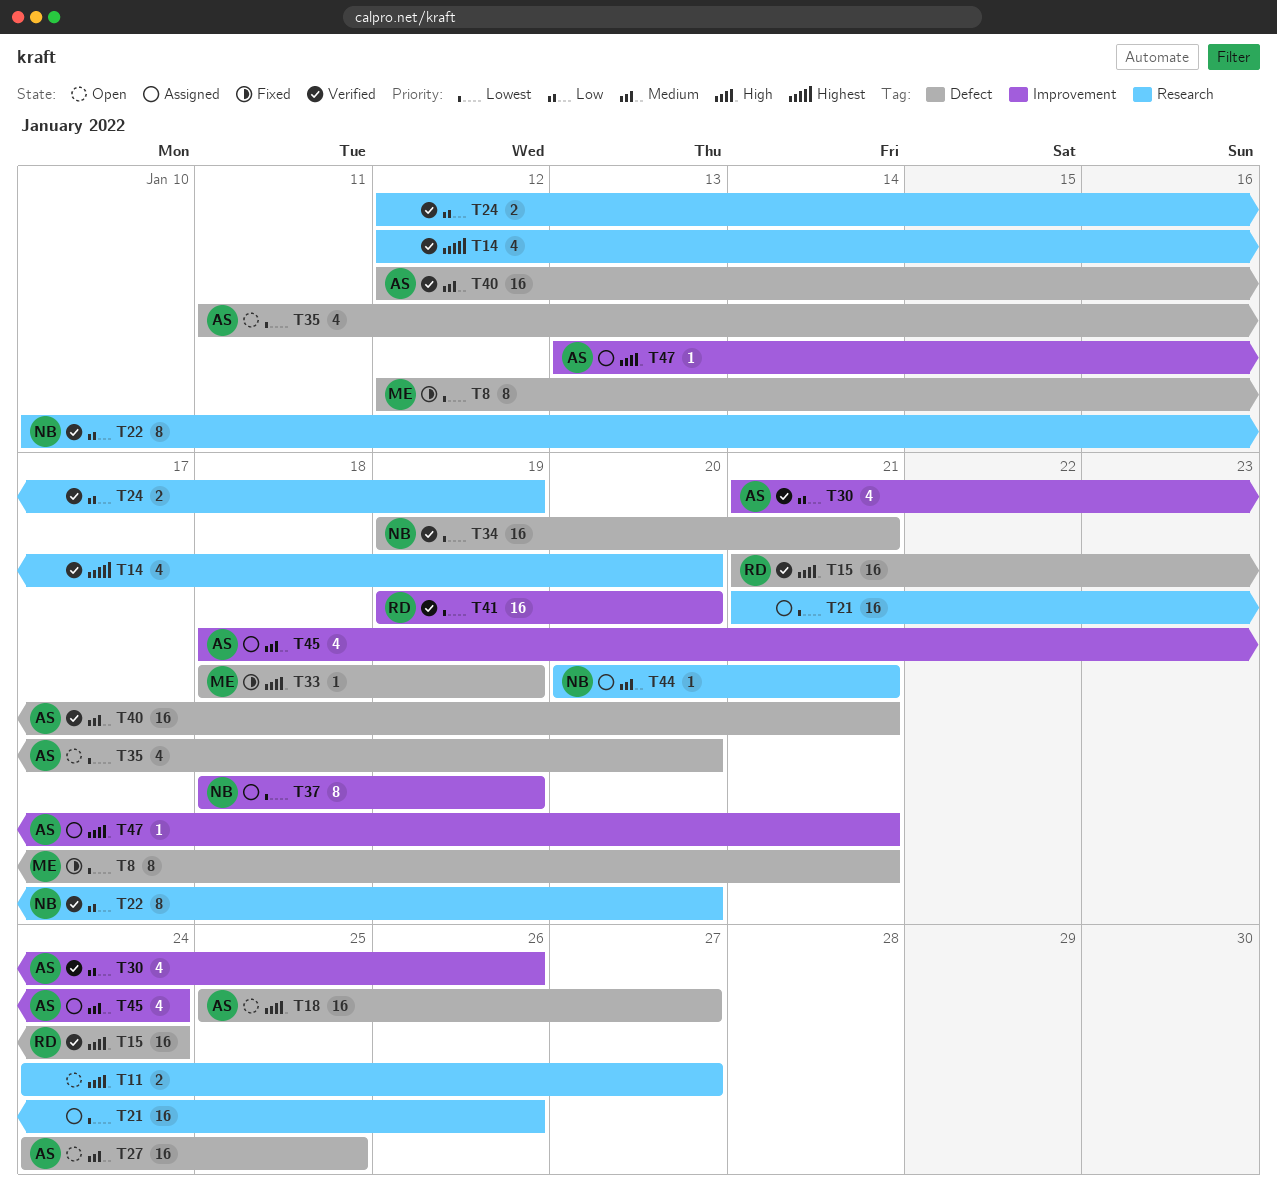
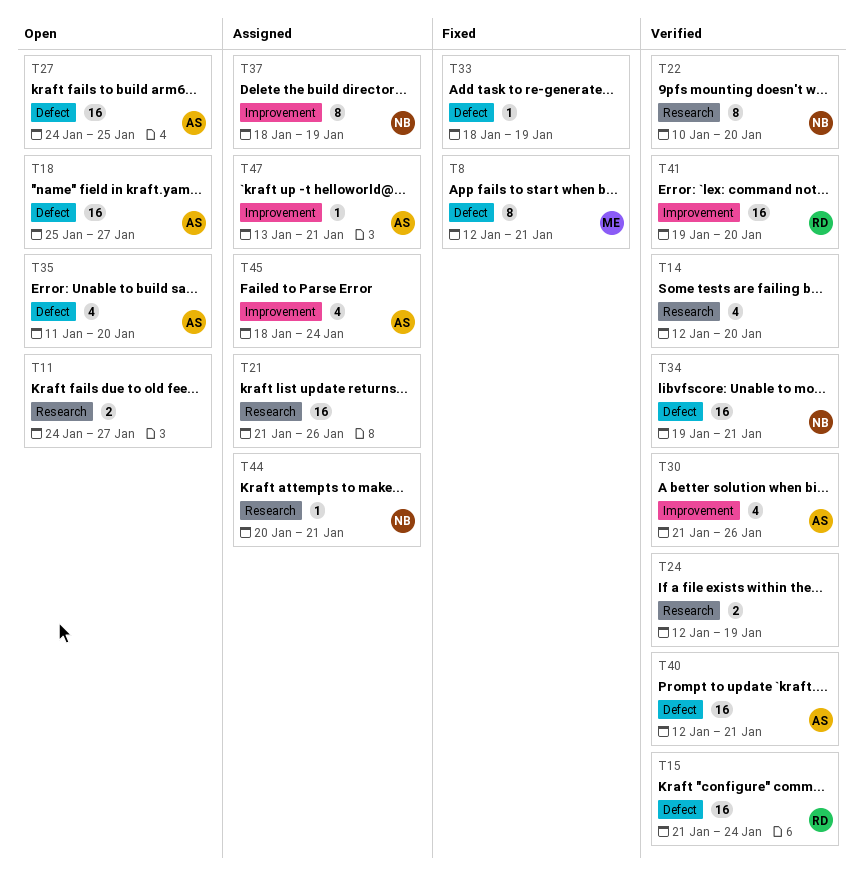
T33, owner: ME -> none

